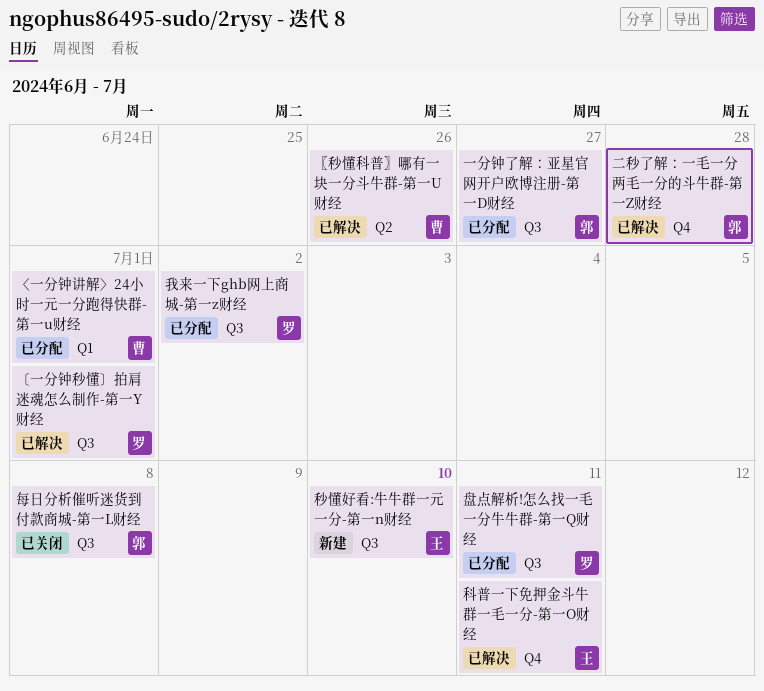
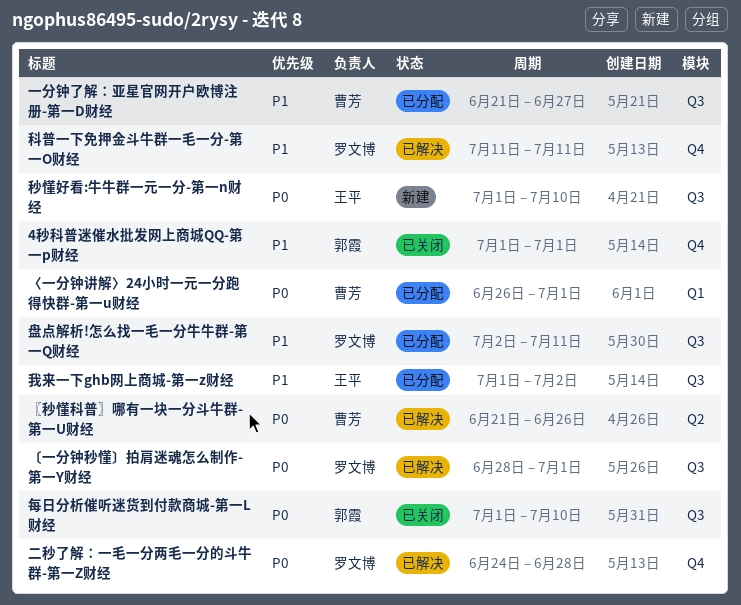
4秒科普迷催水批发网上商城QQ-第一p财经: none -> present
一分钟了解：亚星官网开户欧博注册-第一D财经, owner: 郭霞 -> 曹芳
二秒了解：一毛一分两毛一分的斗牛群-第一Z财经, owner: 郭霞 -> 罗文博
我来一下ghb网上商城-第一z财经, owner: 罗文博 -> 王平
每日分析催听迷货到付款商城-第一L财经, due: Jul 8 -> Jul 10
科普一下免押金斗牛群一毛一分-第一O财经, owner: 王平 -> 罗文博

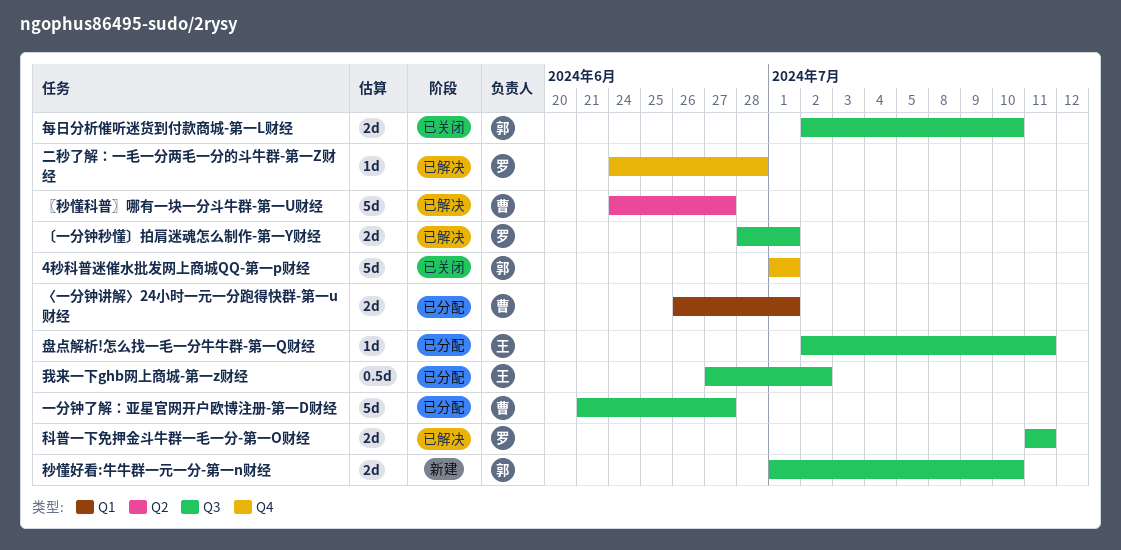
〖秒懂科普〗哪有一块一分斗牛群-第一U财经, start: Jun 21 -> Jun 24
〖秒懂科普〗哪有一块一分斗牛群-第一U财经, due: Jun 26 -> Jun 27
我来一下ghb网上商城-第一z财经, start: Jul 1 -> Jun 27
每日分析催听迷货到付款商城-第一L财经, start: Jul 1 -> Jul 2
盘点解析!怎么找一毛一分牛牛群-第一Q财经, owner: 罗文博 -> 王平
科普一下免押金斗牛群一毛一分-第一O财经, label: Q4 -> Q3
秒懂好看:牛牛群一元一分-第一n财经, owner: 王平 -> 郭霞

